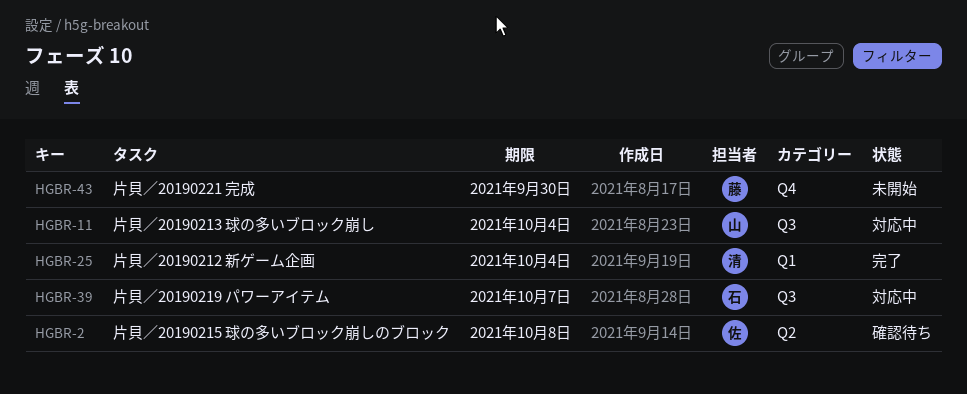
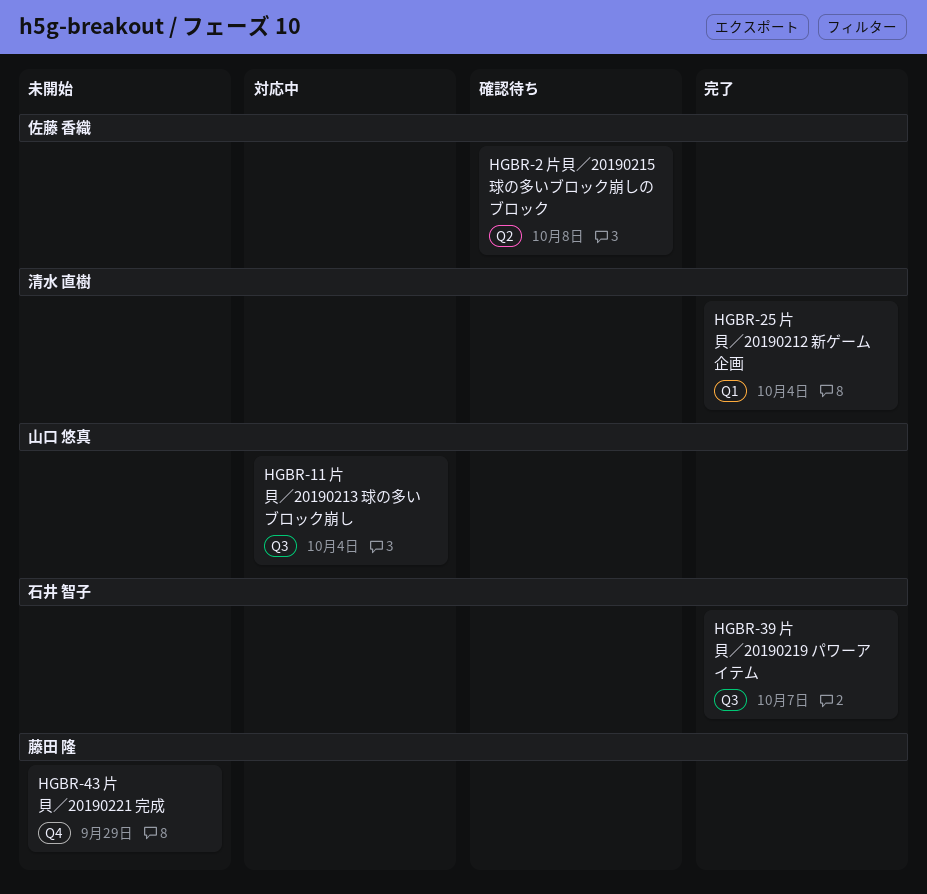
HGBR-39, status: 対応中 -> 完了
HGBR-43, due: Sep 30 -> Sep 29

